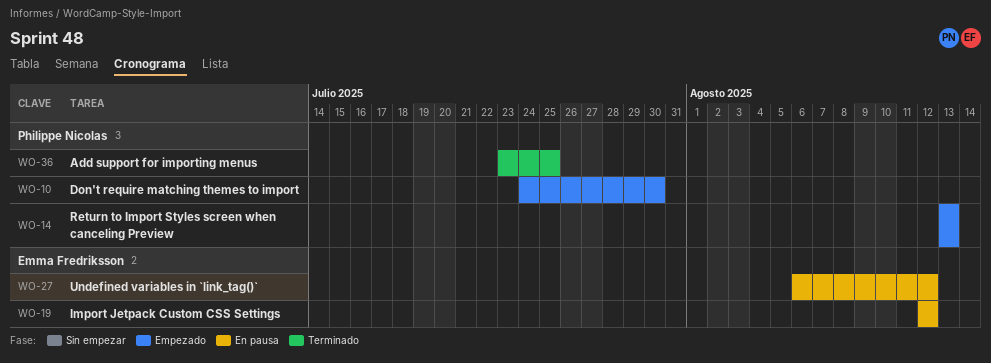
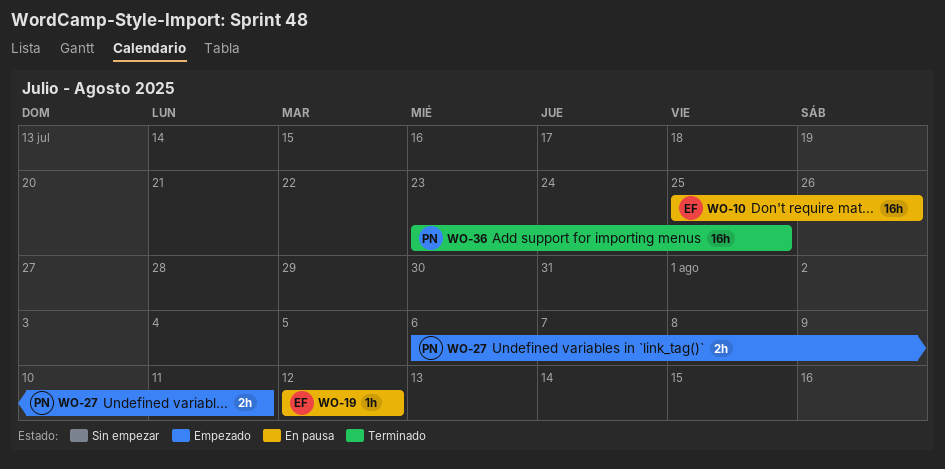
WO-10, status: Empezado -> En pausa
WO-10, owner: Philippe Nicolas -> Emma Fredriksson
WO-10, start: Jul 24 -> Jul 25
WO-10, due: Jul 30 -> Jul 26
WO-14: present -> none
WO-27, status: En pausa -> Empezado
WO-27, owner: Emma Fredriksson -> Philippe Nicolas
WO-27, due: Aug 12 -> Aug 11

